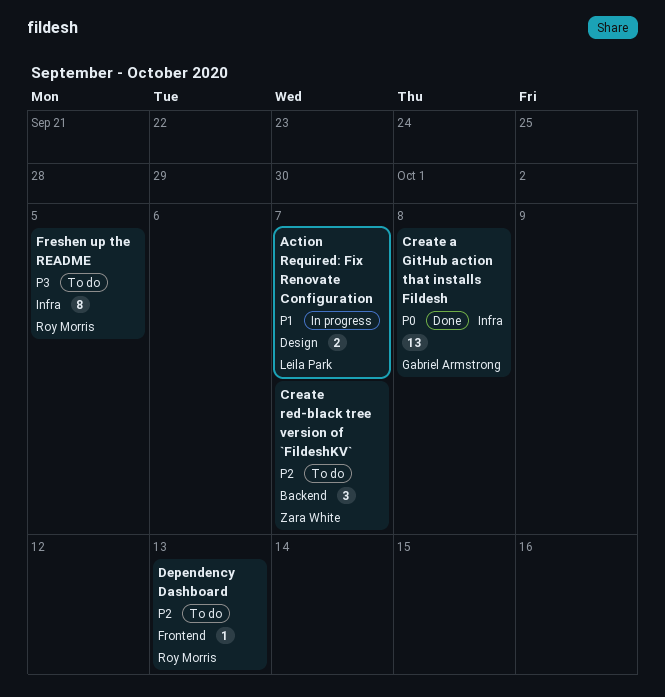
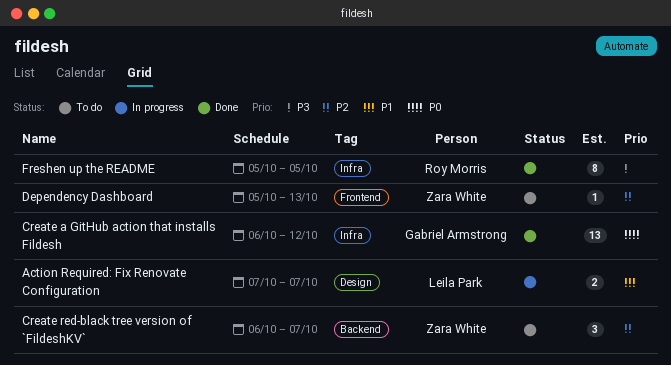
Create a GitHub action that installs Fildesh, due: Oct 8 -> Oct 12
Dependency Dashboard, owner: Roy Morris -> Zara White
Freshen up the README, status: To do -> Done

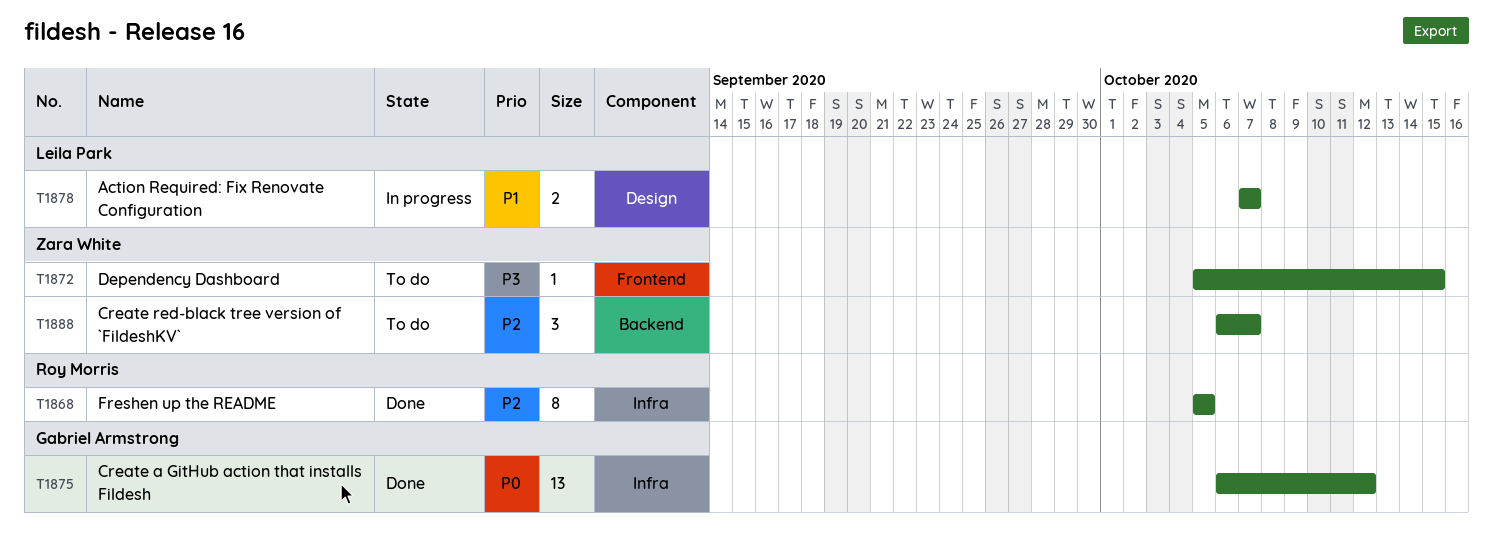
Dependency Dashboard, priority: P2 -> P3
Dependency Dashboard, due: Oct 13 -> Oct 15
Freshen up the README, priority: P3 -> P2

